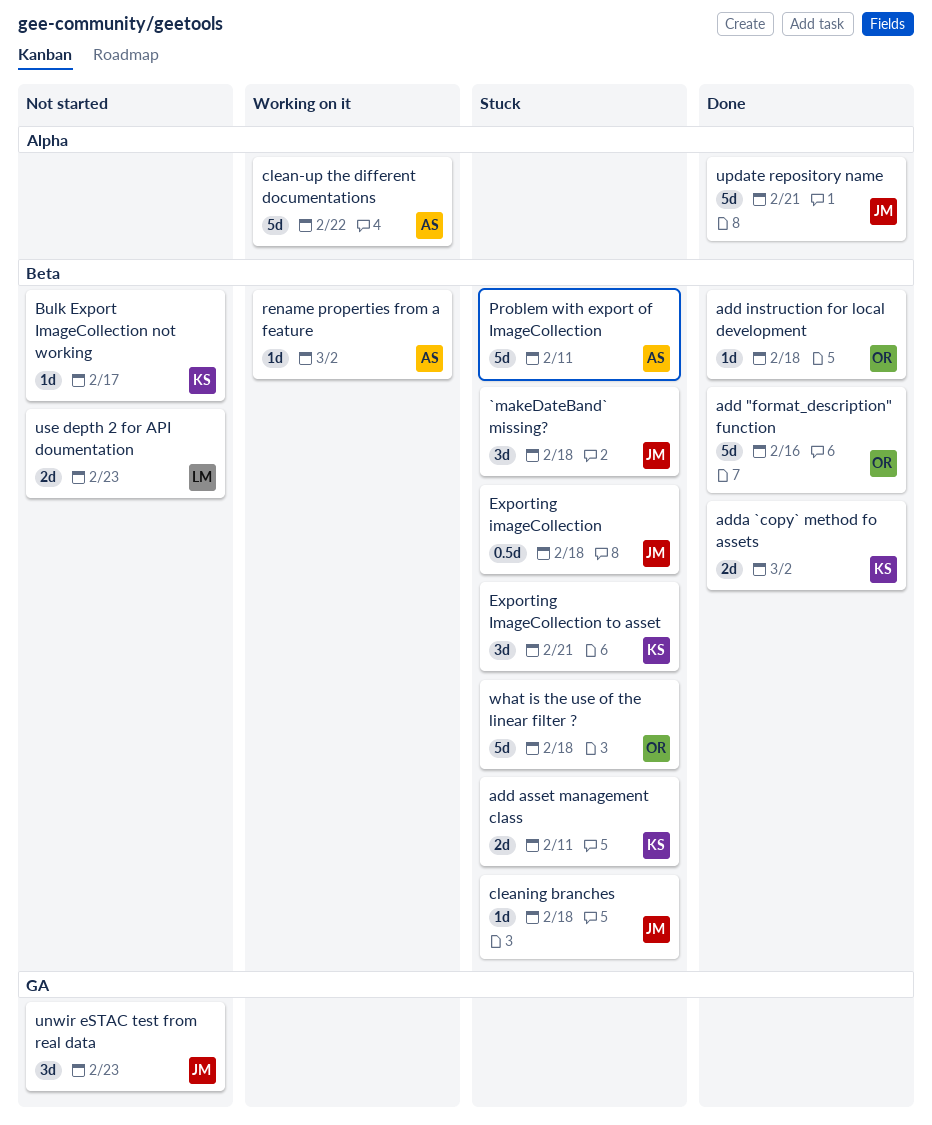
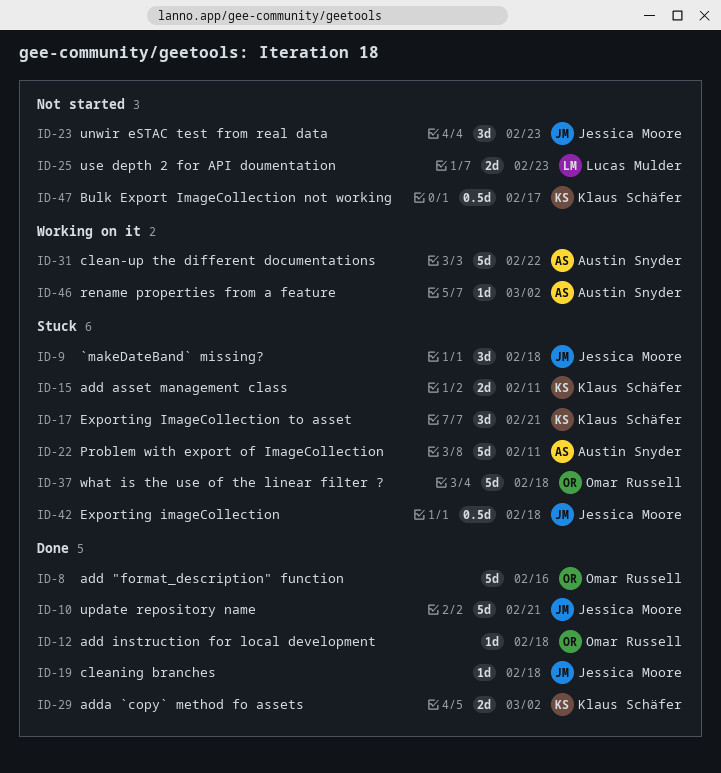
Bulk Export ImageCollection not working, estimate: 1d -> 0.5d
cleaning branches, status: Stuck -> Done

